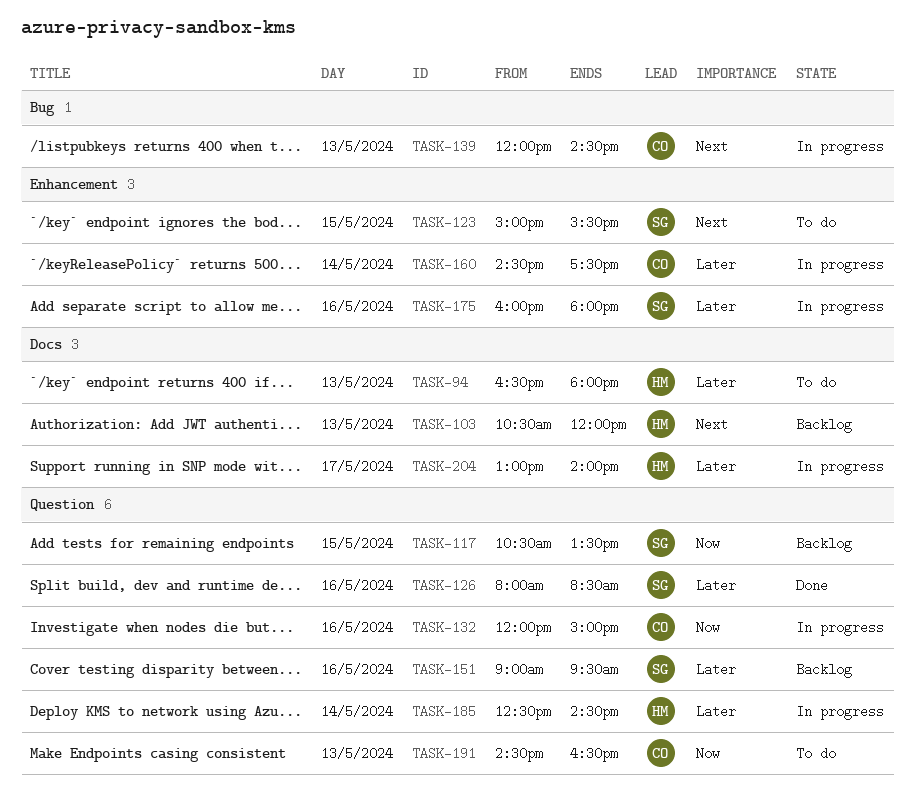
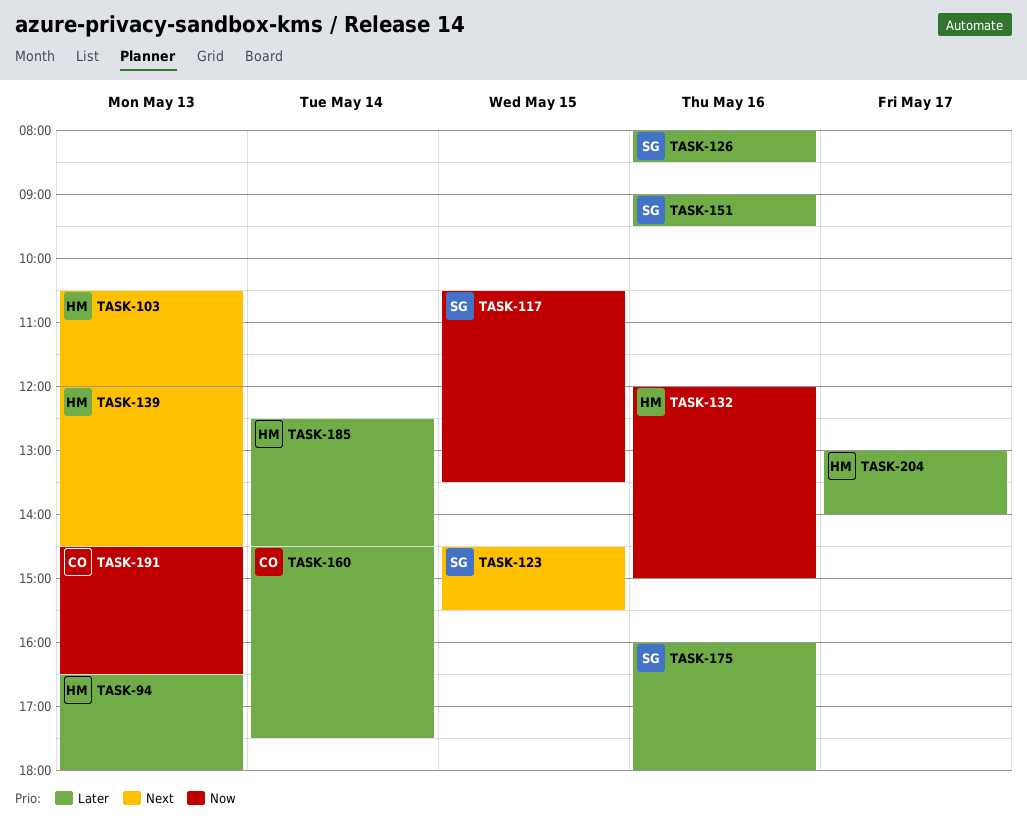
TASK-123, begins: 15:00 -> 14:30
TASK-132, owner: CO -> HM
TASK-139, owner: CO -> HM

